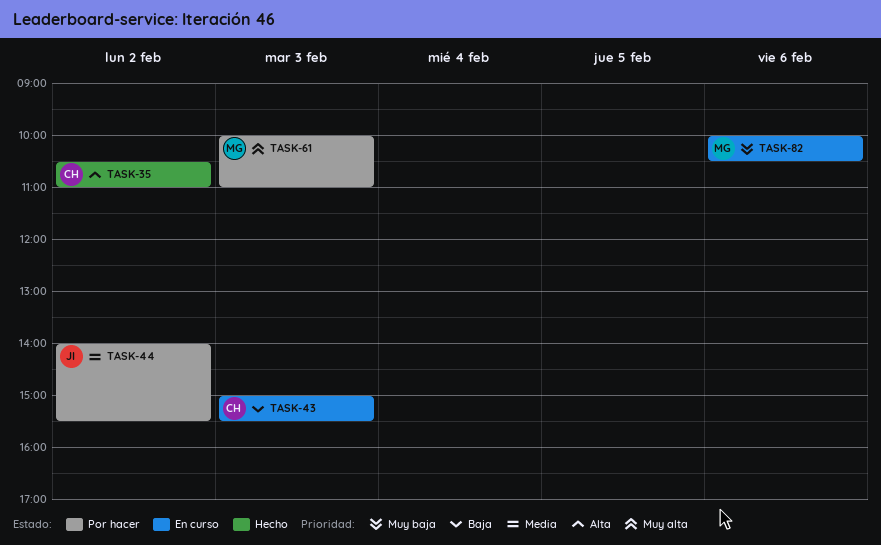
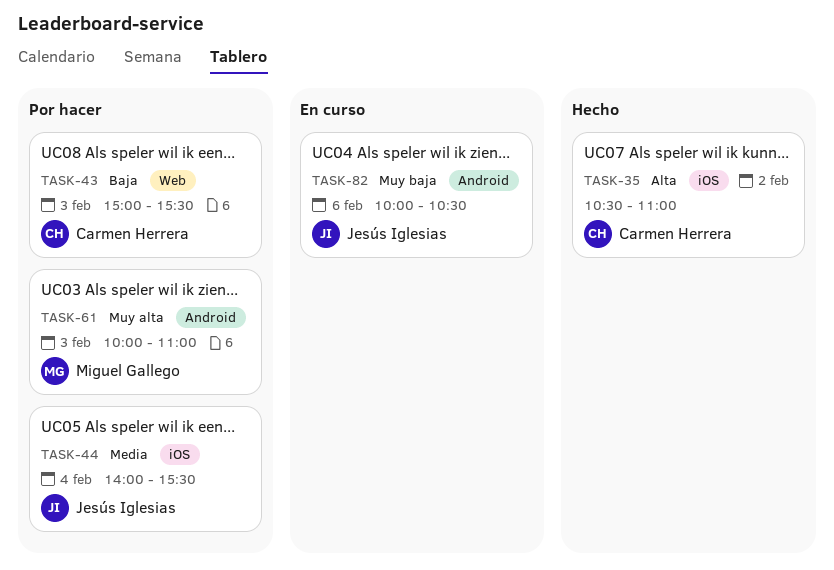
TASK-43, status: En curso -> Por hacer
TASK-44, day: Feb 2 -> Feb 4
TASK-82, owner: Miguel Gallego -> Jesús Iglesias

